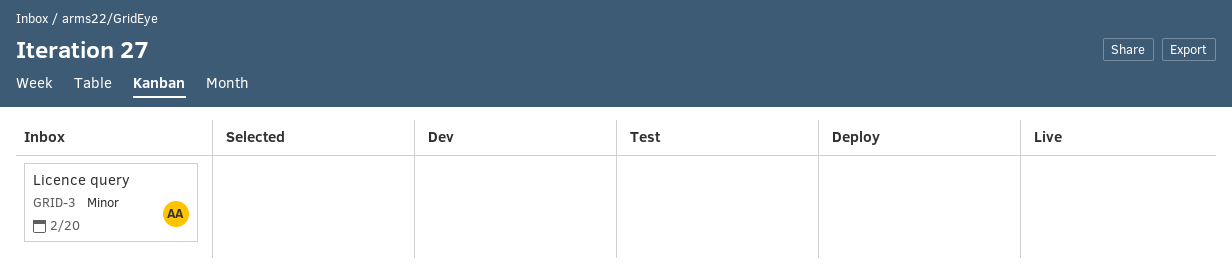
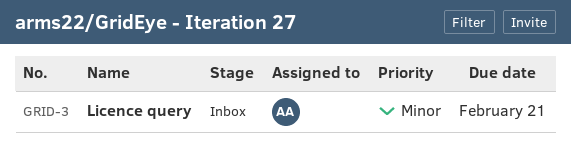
GRID-3, due: Feb 20 -> Feb 21

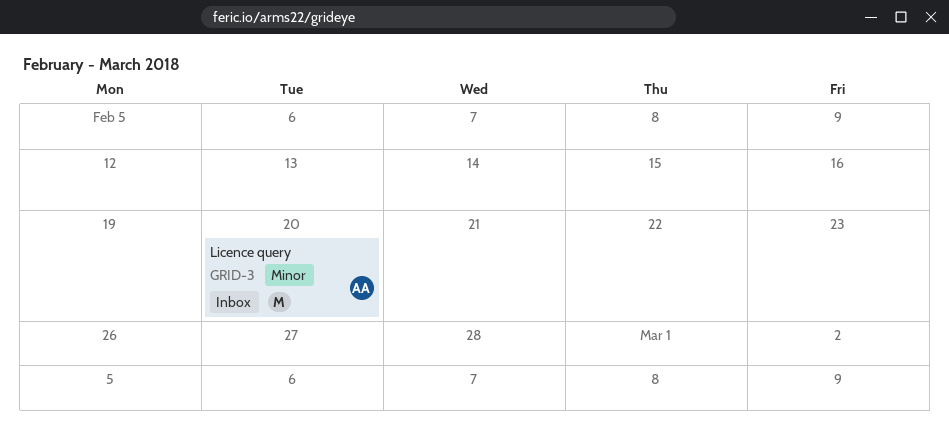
GRID-3, due: Feb 21 -> Feb 20

